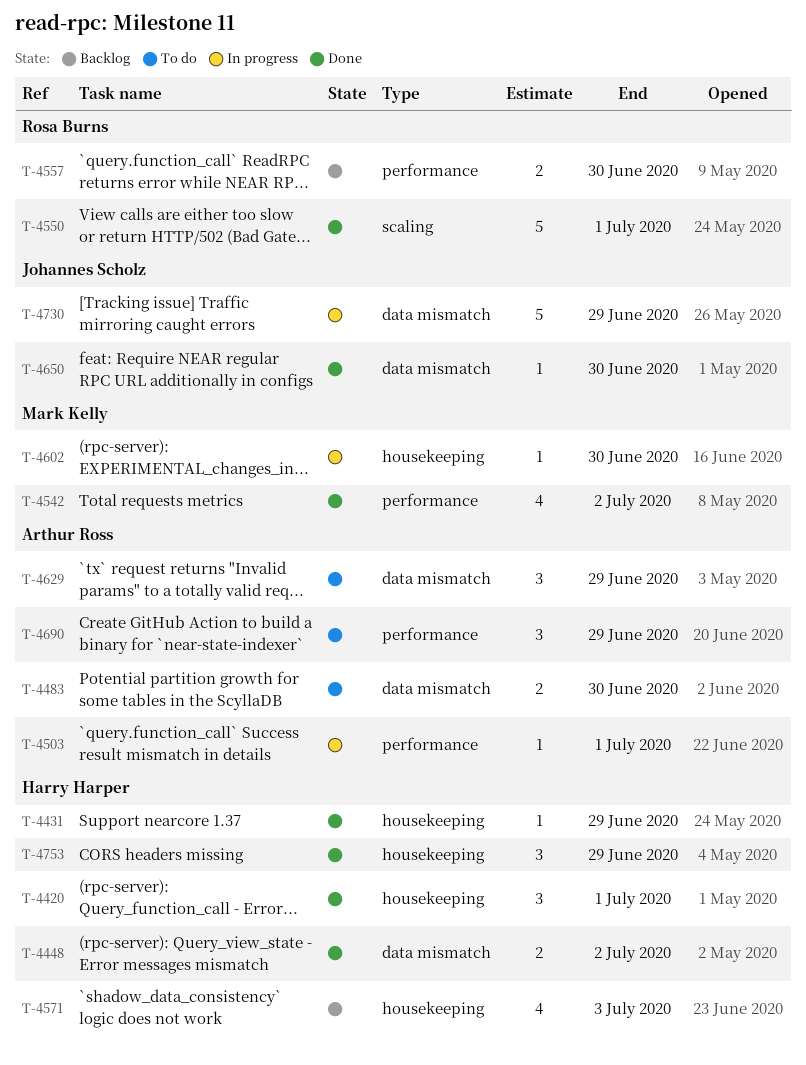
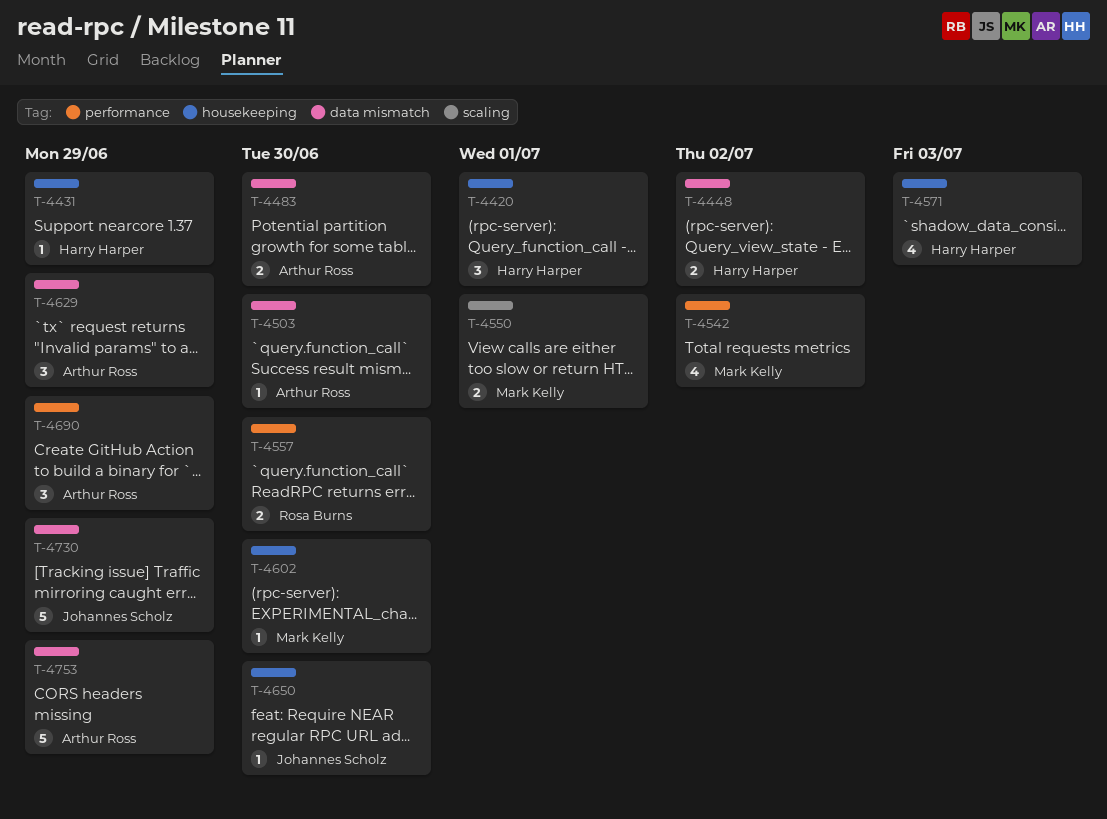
T-4503, label: performance -> data mismatch
T-4503, due: Jul 1 -> Jun 30
T-4550, owner: Rosa Burns -> Mark Kelly
T-4550, estimate: 5 -> 2
T-4650, label: data mismatch -> housekeeping
T-4753, owner: Harry Harper -> Arthur Ross
T-4753, label: housekeeping -> data mismatch
T-4753, estimate: 3 -> 5

